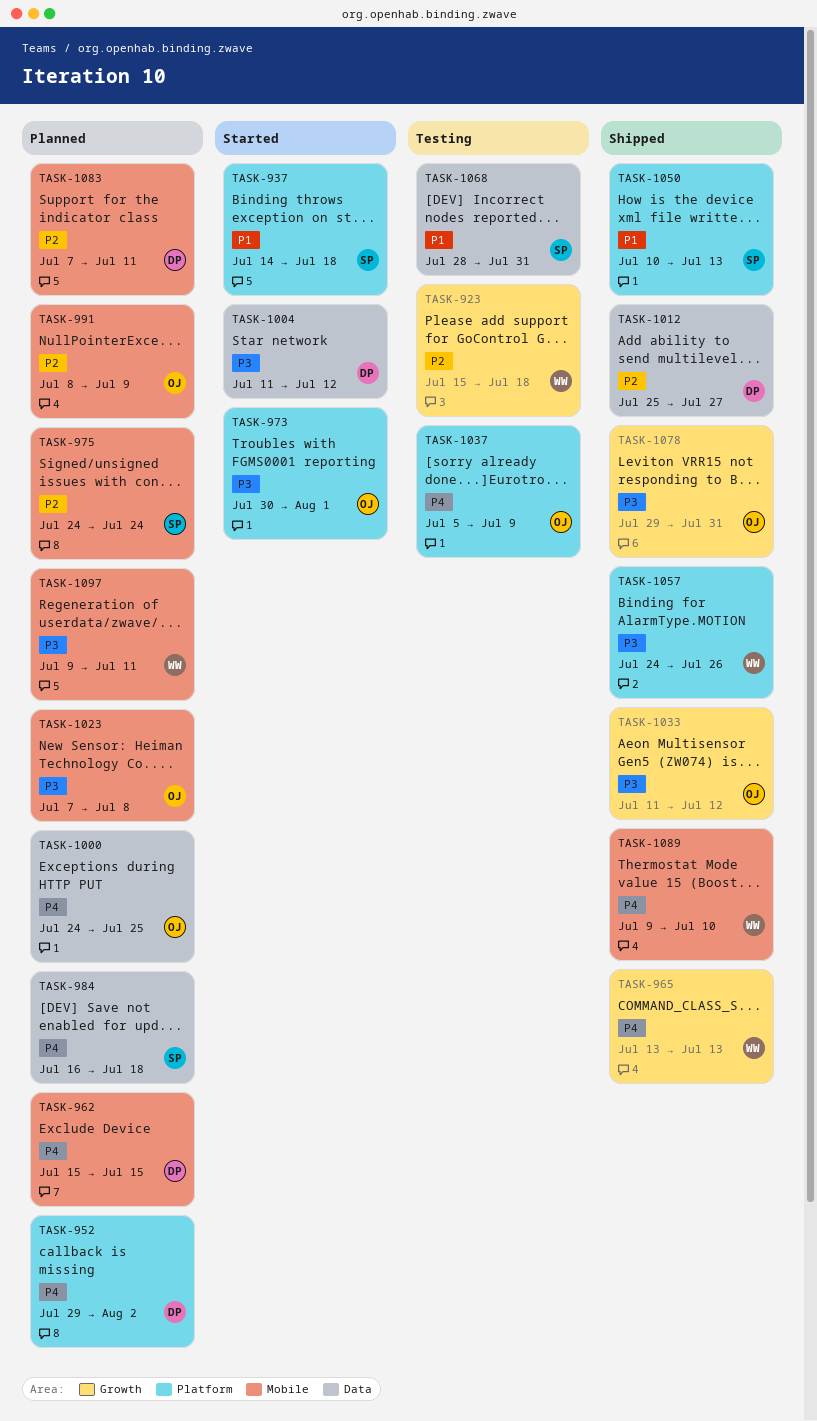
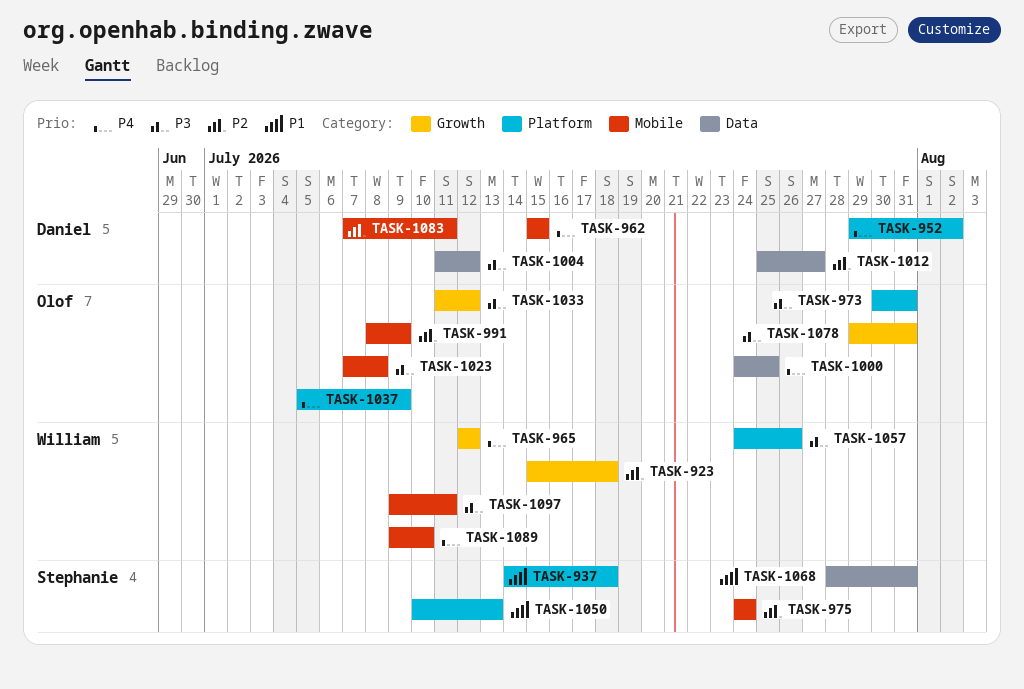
TASK-965, start: Jul 13 -> Jul 12
TASK-965, due: Jul 13 -> Jul 12
TASK-973, due: Aug 1 -> Jul 31
TASK-984: present -> none

